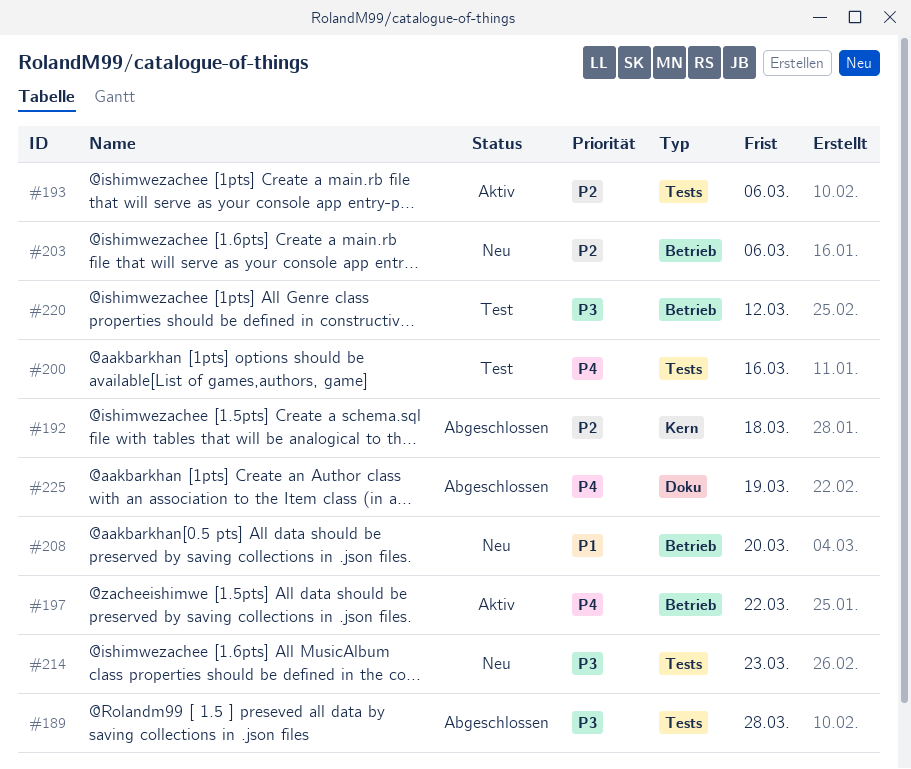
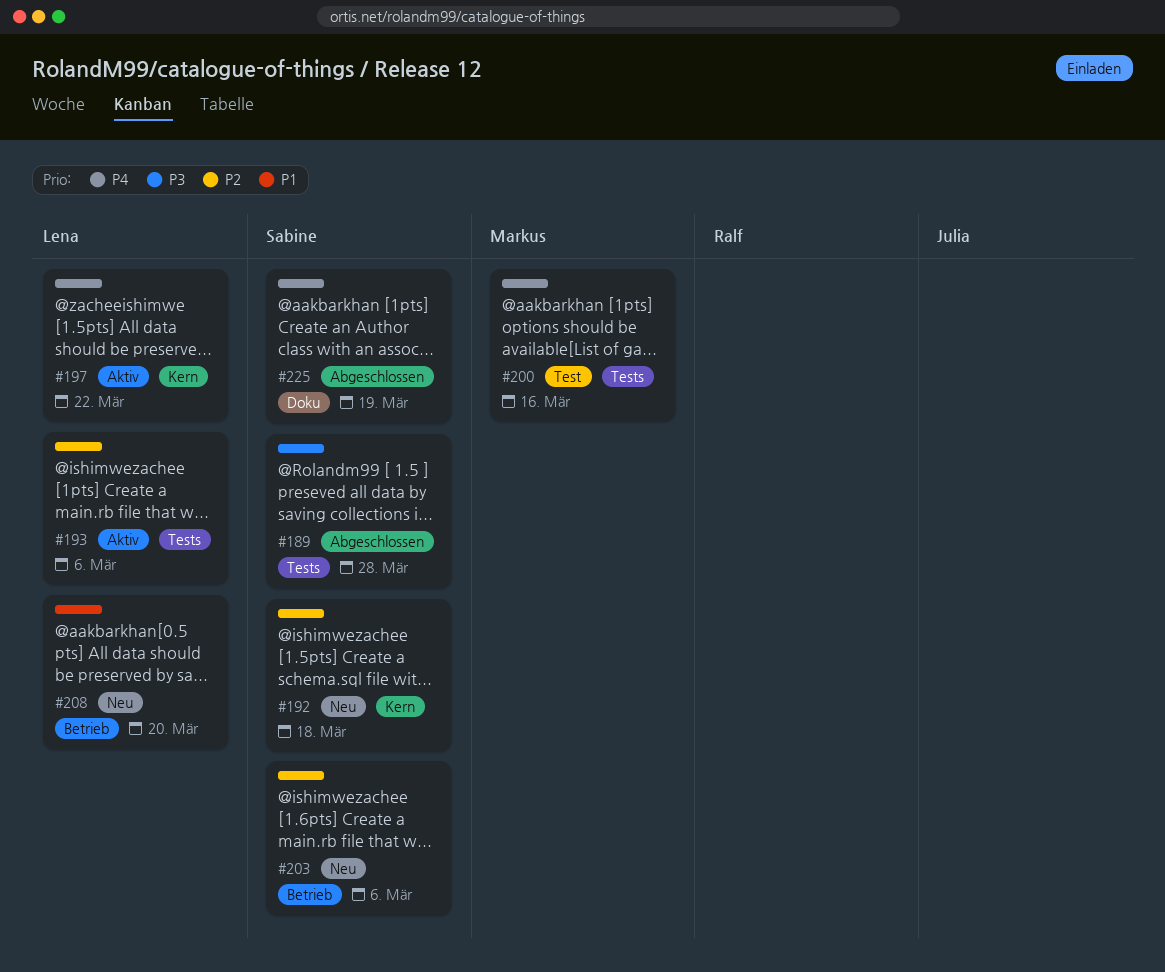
#192, status: Abgeschlossen -> Neu
#197, label: Betrieb -> Kern
#214: present -> none
#220: present -> none

